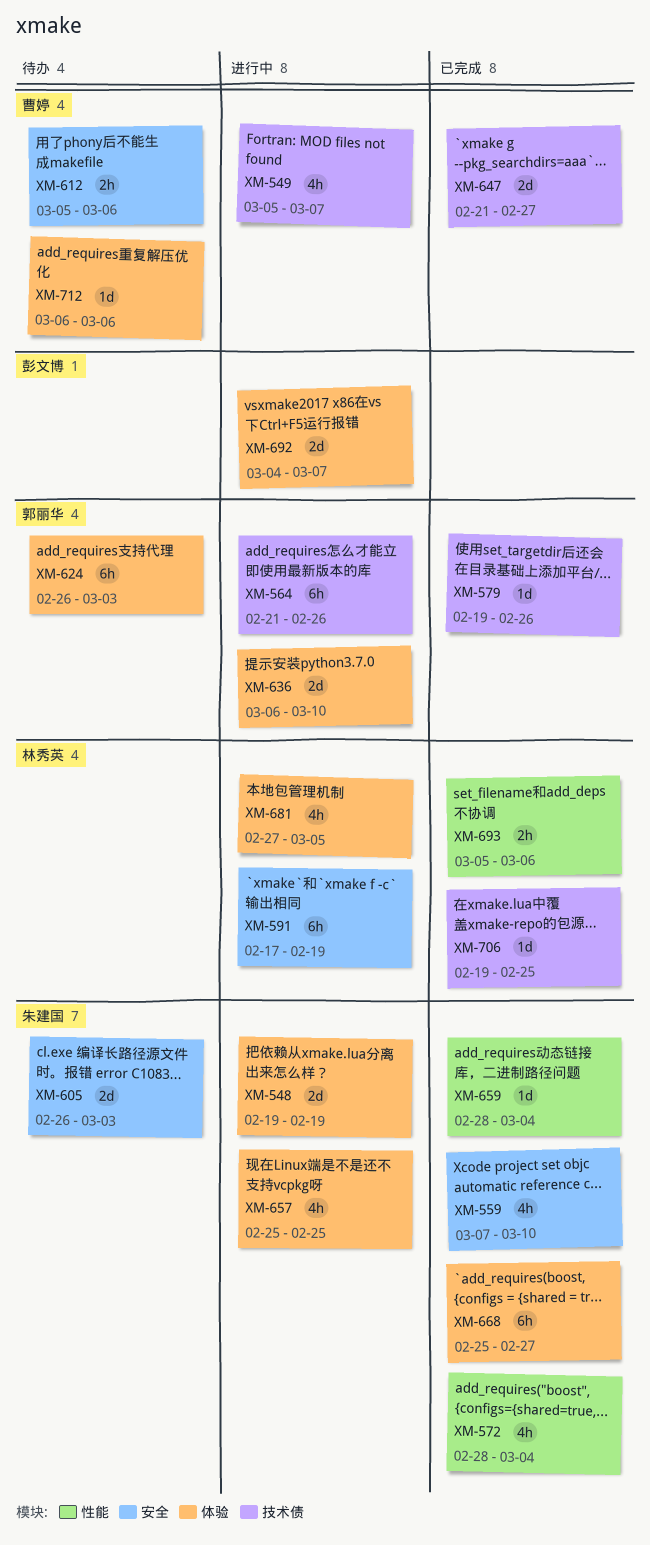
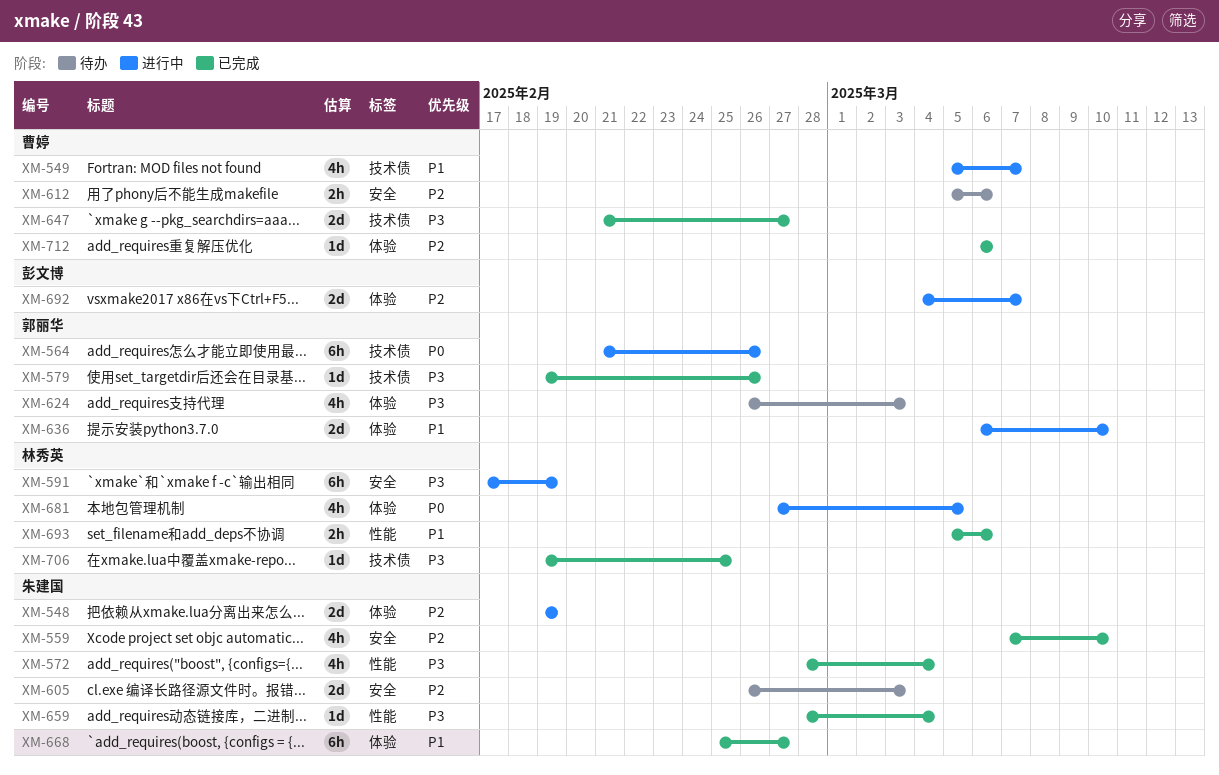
XM-624, estimate: 6h -> 4h
XM-657: present -> none
XM-712, status: 待办 -> 已完成

